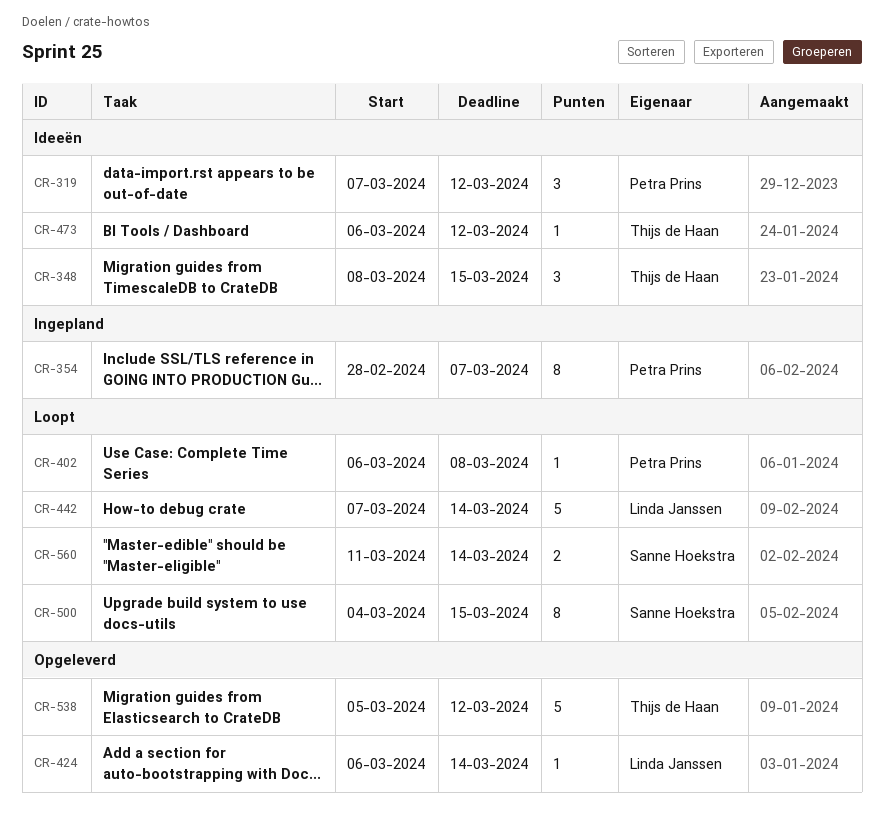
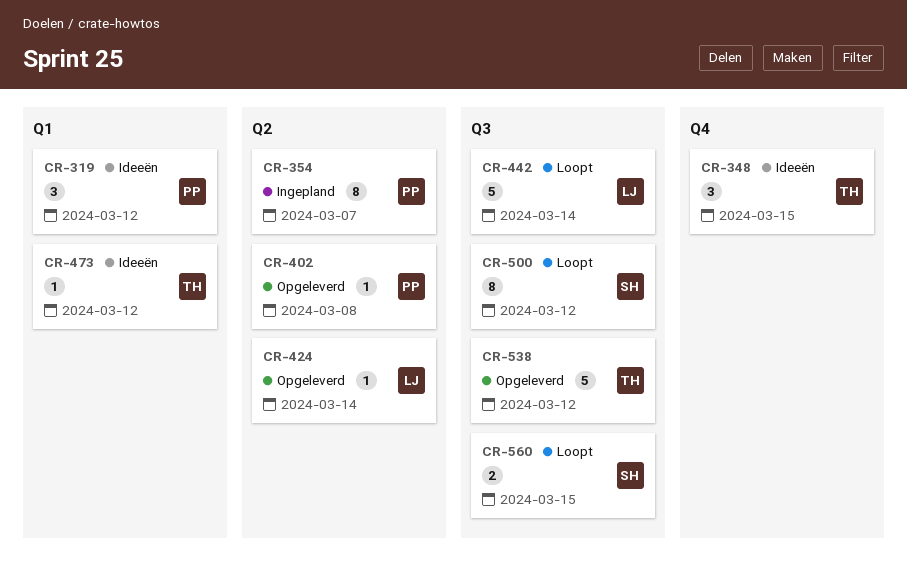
CR-402, status: Loopt -> Opgeleverd
CR-500, due: Mar 15 -> Mar 12
CR-560, due: Mar 14 -> Mar 15

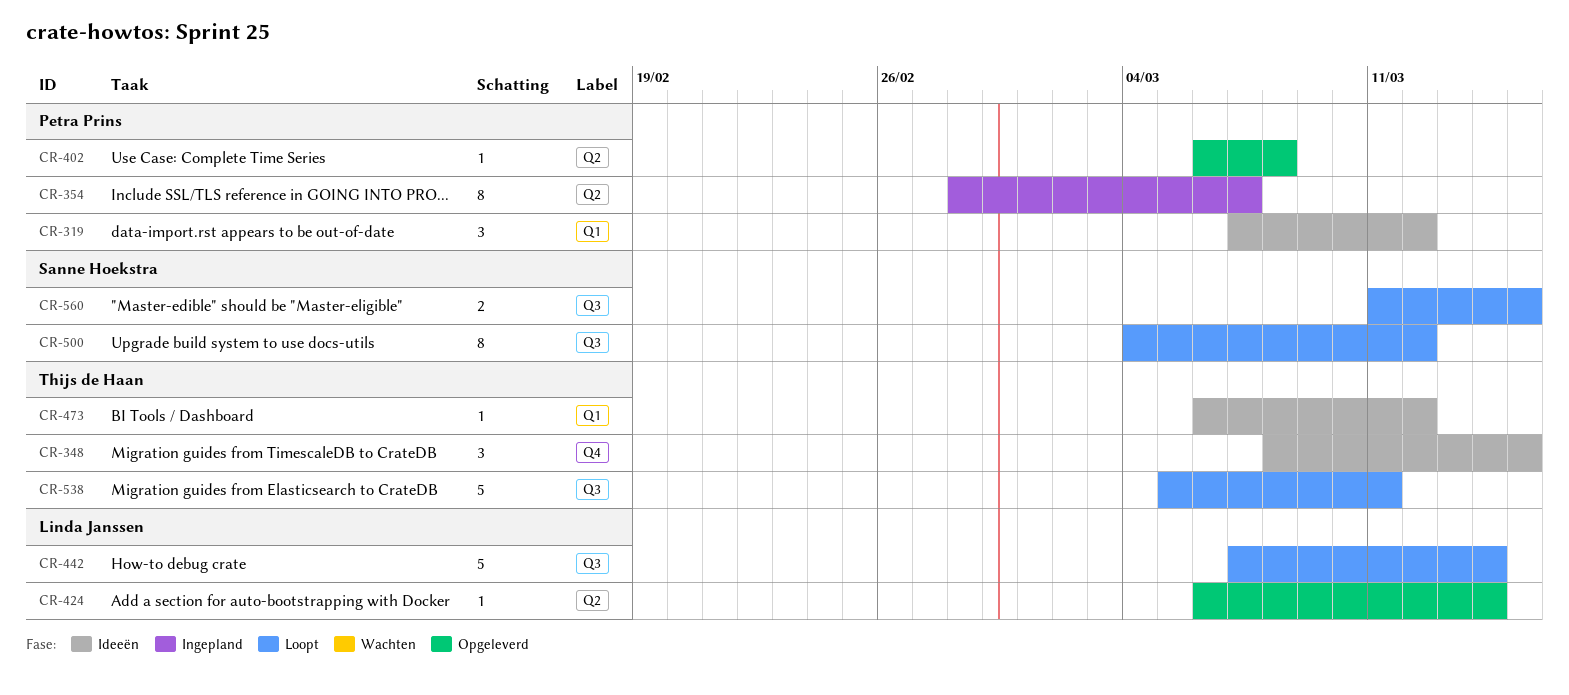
CR-538, status: Opgeleverd -> Loopt
CR-538, due: Mar 12 -> Mar 11

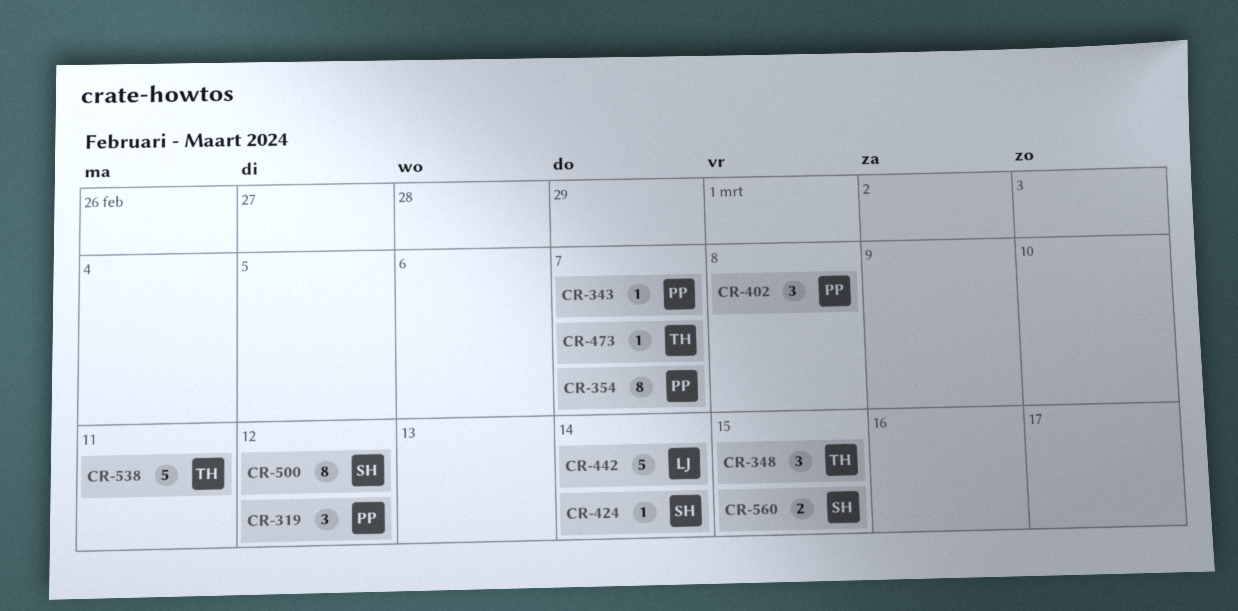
CR-343: none -> present
CR-402, estimate: 1 -> 3
CR-424, owner: Linda Janssen -> Sanne Hoekstra
CR-473, due: Mar 12 -> Mar 7

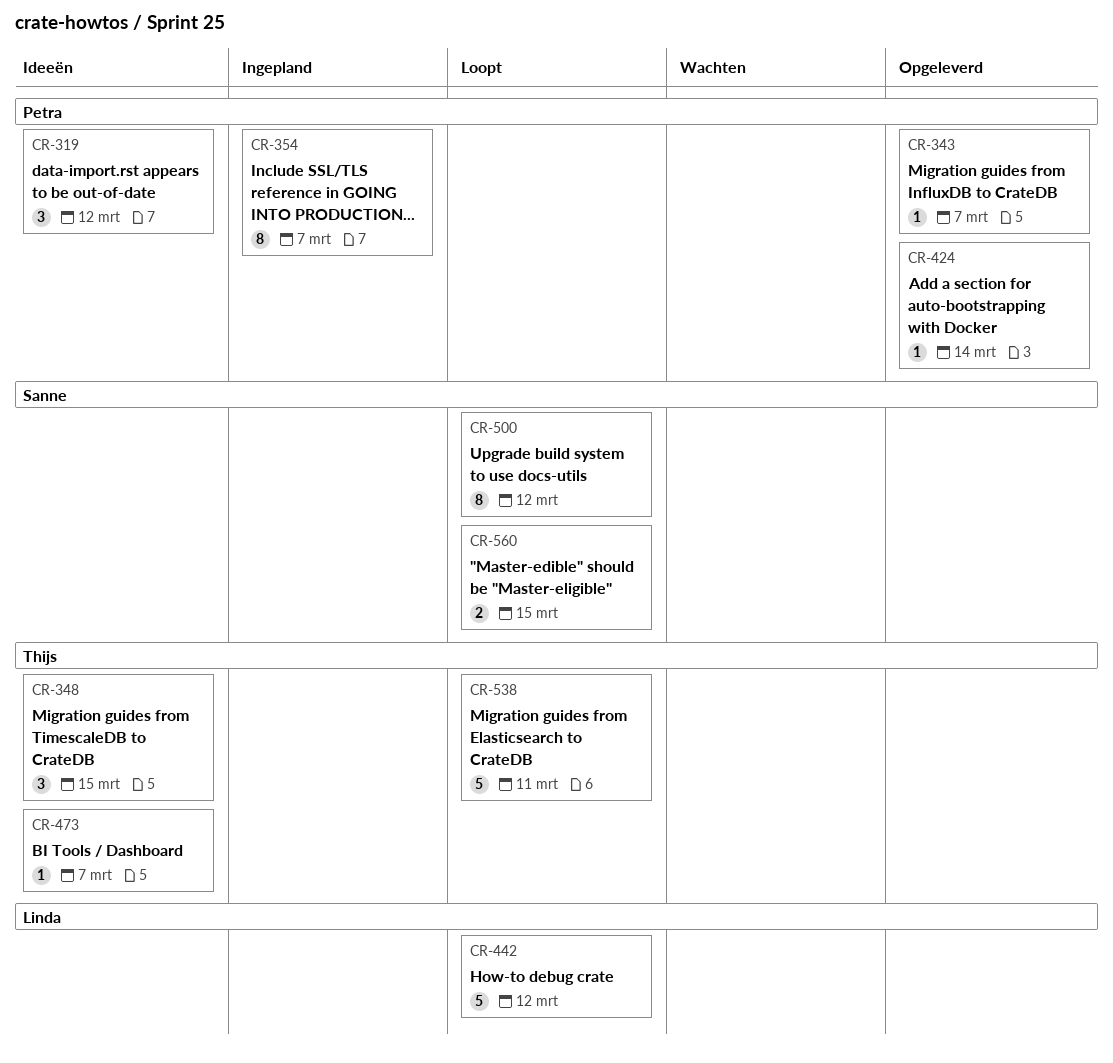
CR-402: present -> none
CR-424, owner: Sanne -> Petra
CR-442, due: Mar 14 -> Mar 12

